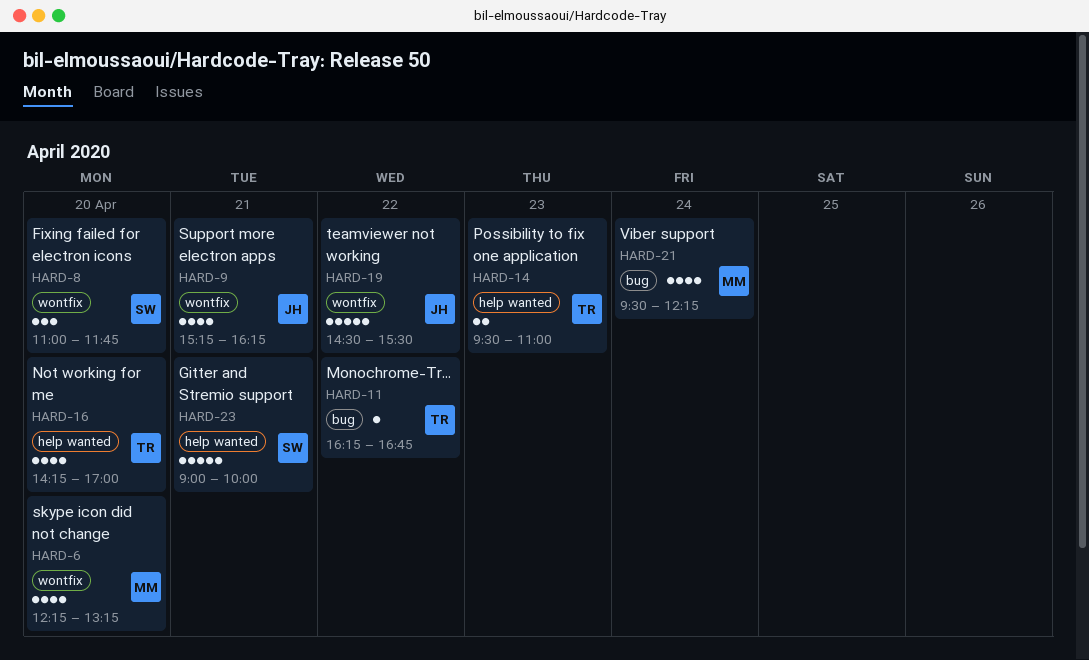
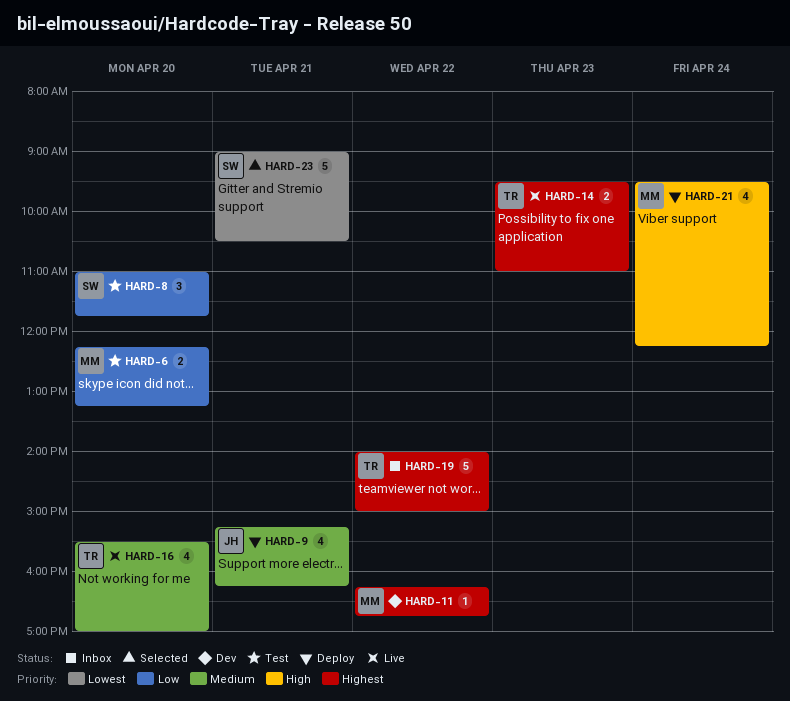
HARD-6, estimate: 4 -> 2
HARD-11, owner: TR -> MM
HARD-16, begins: 14:15 -> 15:30
HARD-19, owner: JH -> TR
HARD-19, begins: 14:30 -> 14:00
HARD-19, ends: 15:30 -> 15:00
HARD-23, ends: 10:00 -> 10:30

